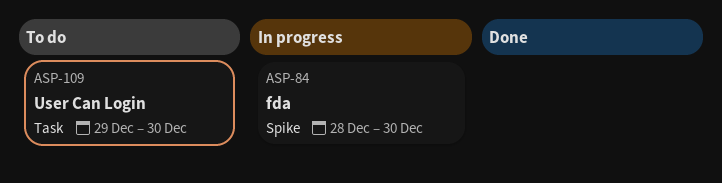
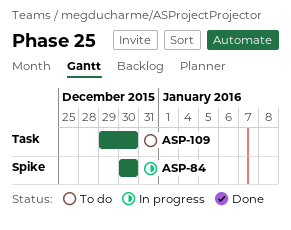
ASP-84, start: Dec 28 -> Dec 30

